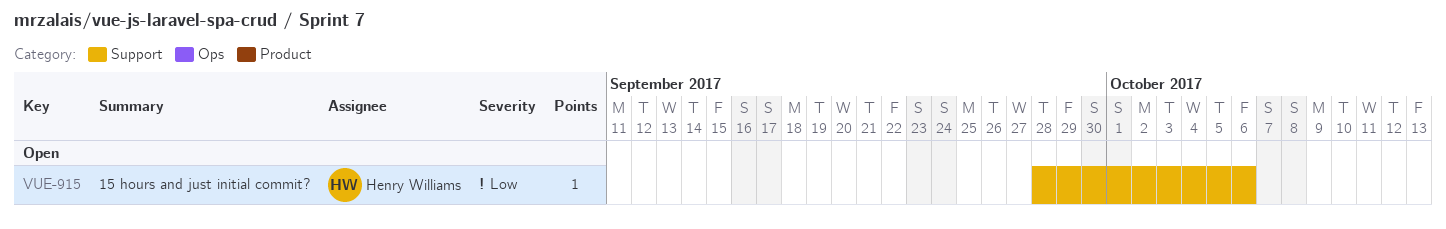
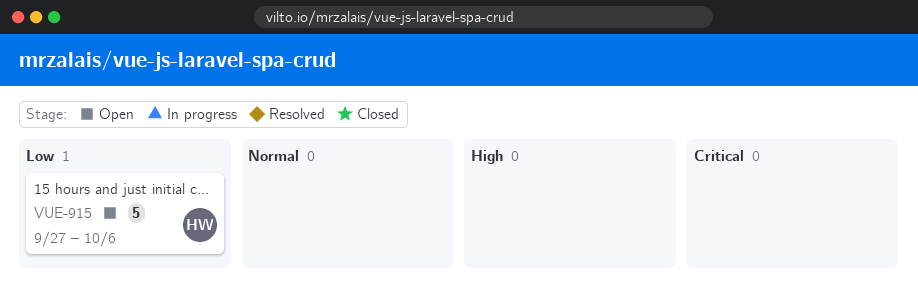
VUE-915, estimate: 1 -> 5
VUE-915, start: Sep 28 -> Sep 27

